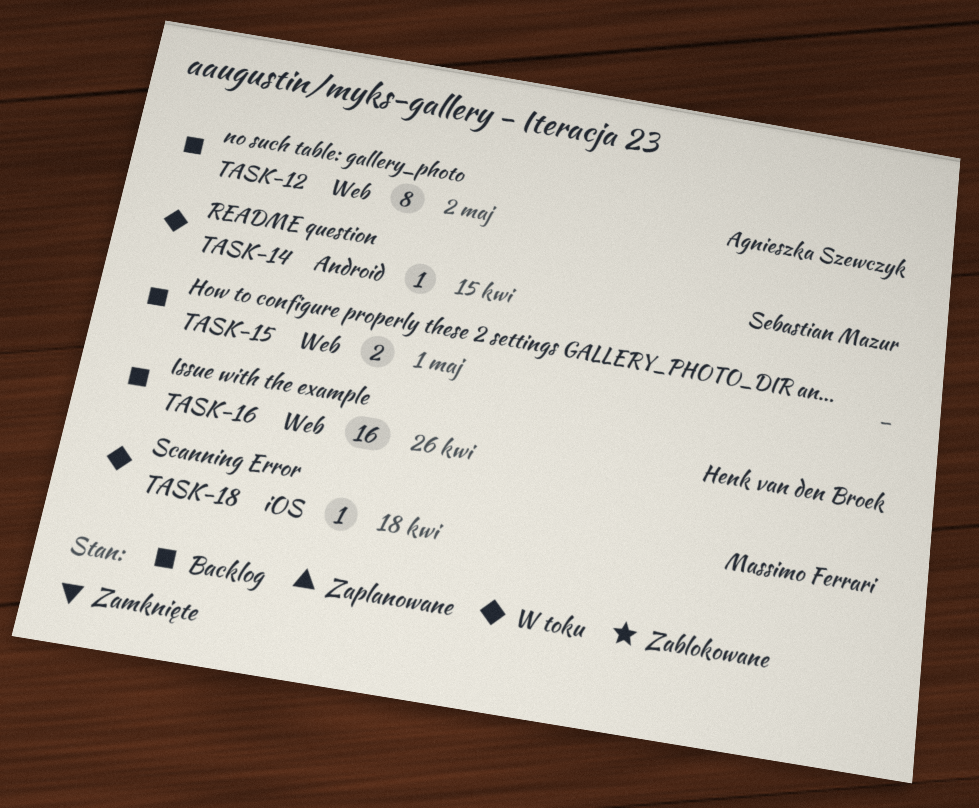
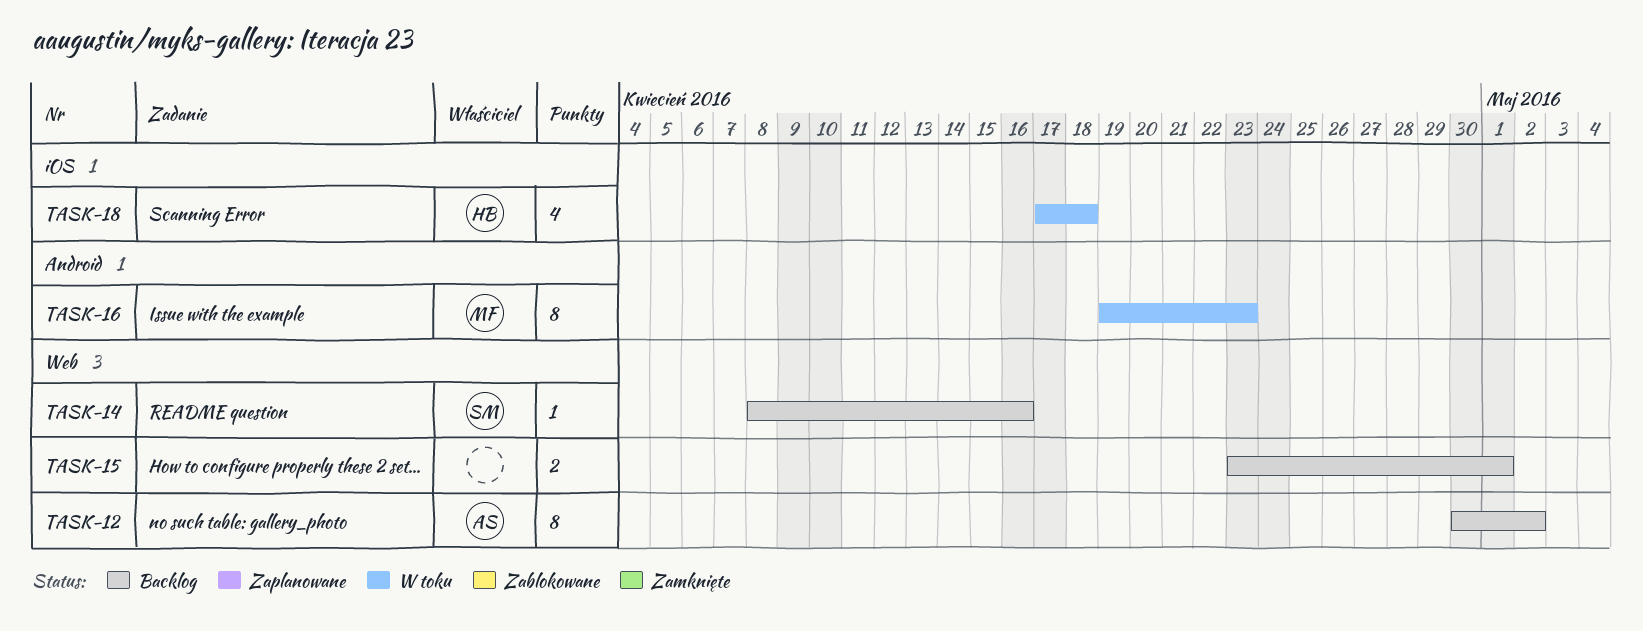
TASK-14, status: W toku -> Backlog
TASK-14, label: Android -> Web
TASK-14, due: Apr 15 -> Apr 16
TASK-16, status: Backlog -> W toku
TASK-16, owner: Henk van den Broek -> Massimo Ferrari
TASK-16, label: Web -> Android
TASK-16, estimate: 16 -> 8
TASK-16, due: Apr 26 -> Apr 23
TASK-18, owner: Massimo Ferrari -> Henk van den Broek
TASK-18, estimate: 1 -> 4

